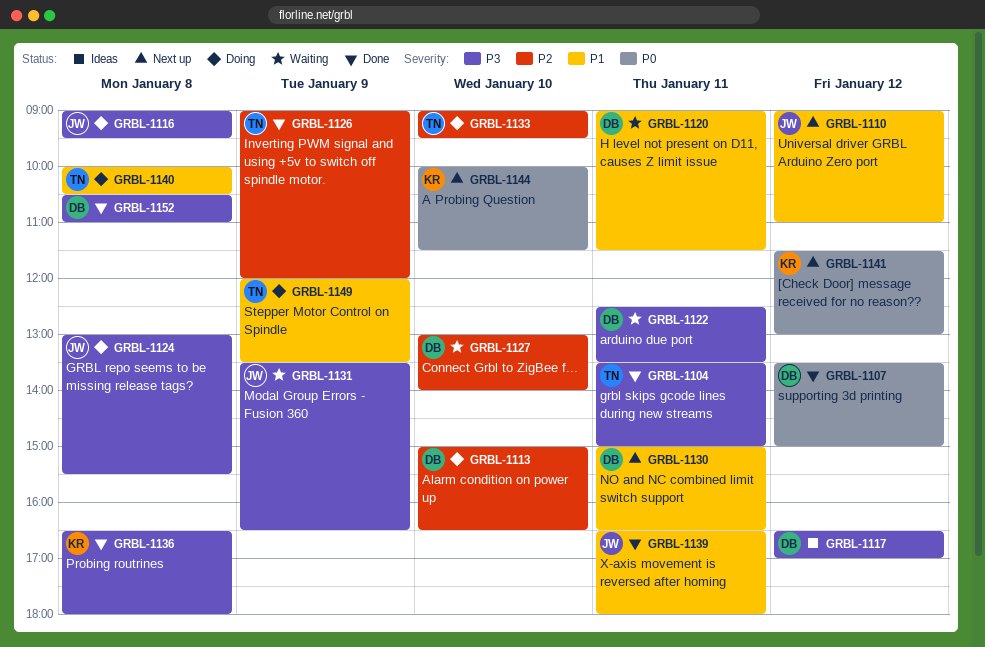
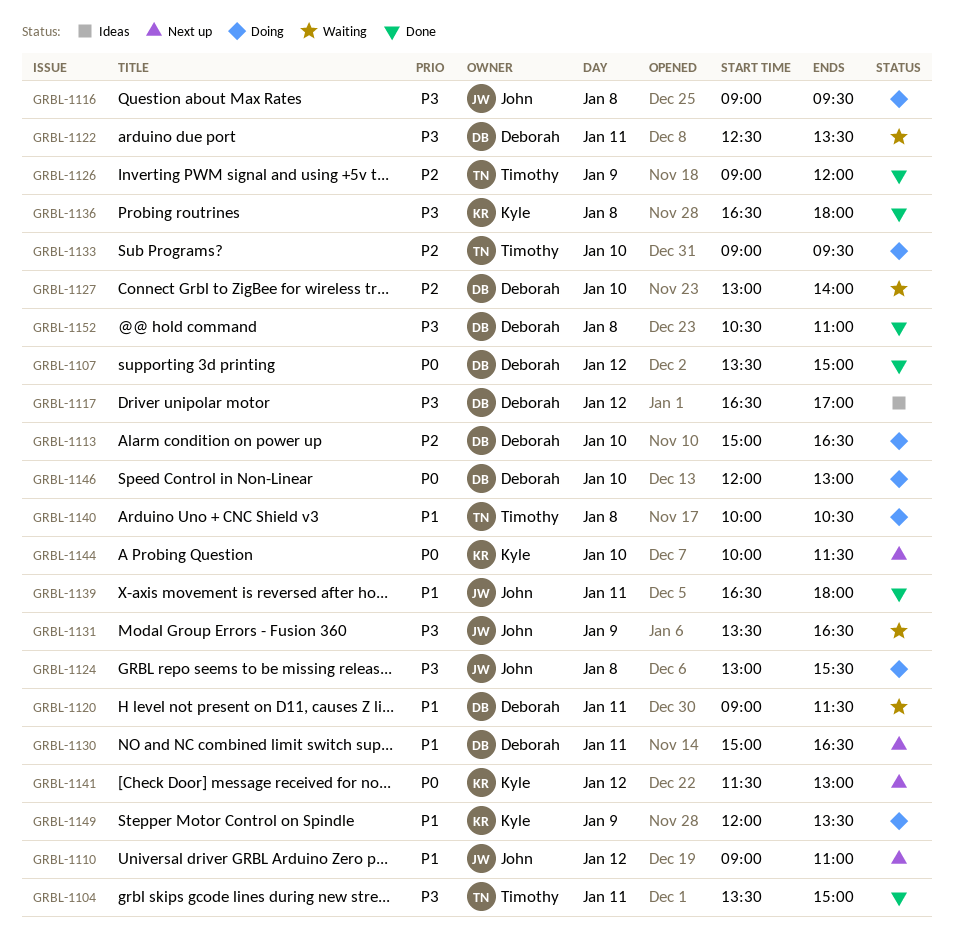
GRBL-1146: none -> present
GRBL-1149, owner: Timothy -> Kyle

